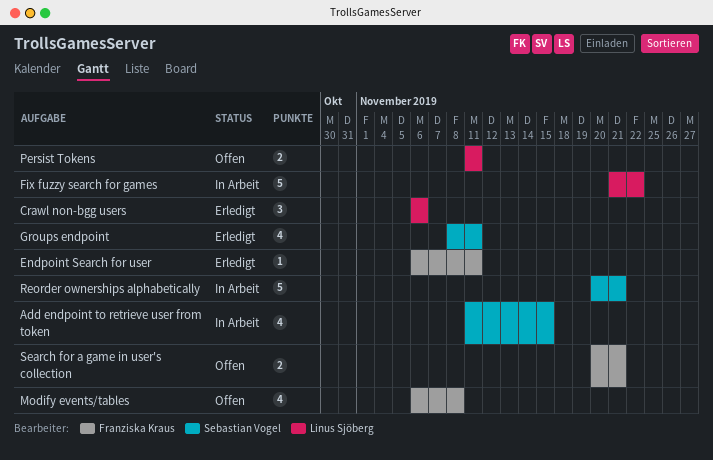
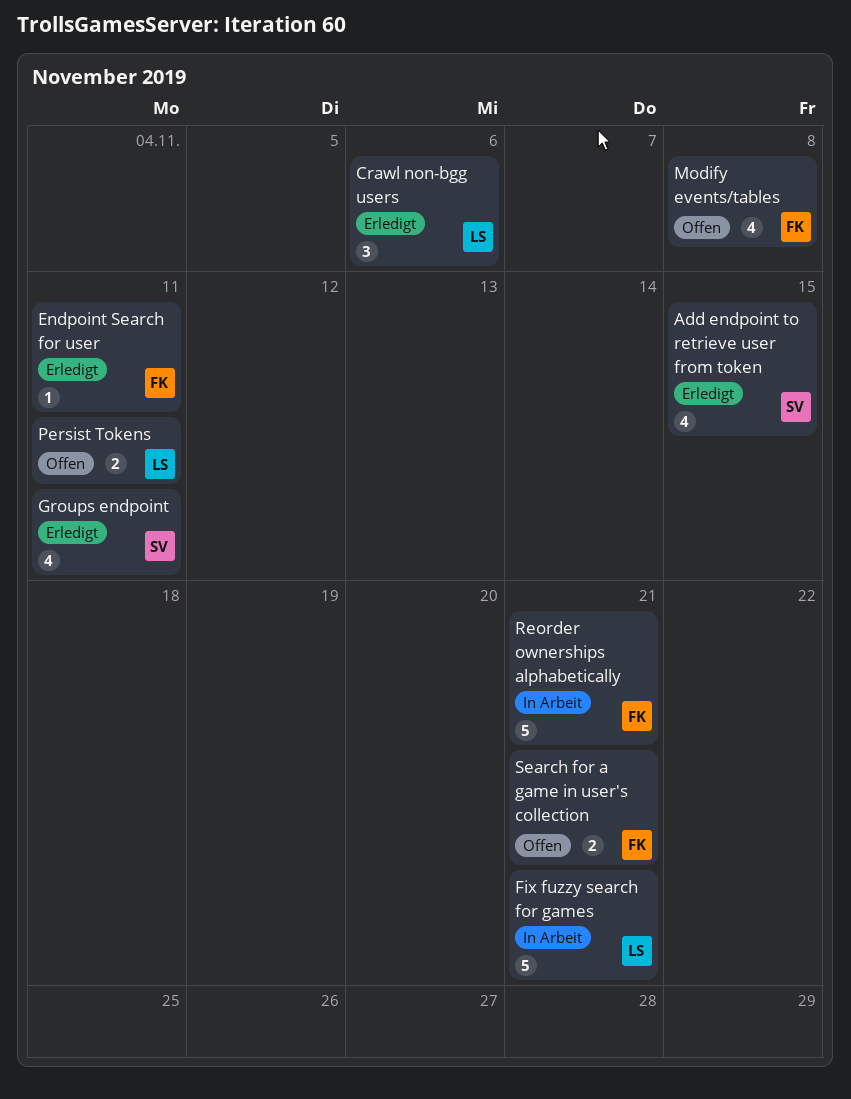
Add endpoint to retrieve user from token, status: In Arbeit -> Erledigt
Fix fuzzy search for games, due: Nov 22 -> Nov 21
Reorder ownerships alphabetically, owner: Sebastian Vogel -> Franziska Kraus

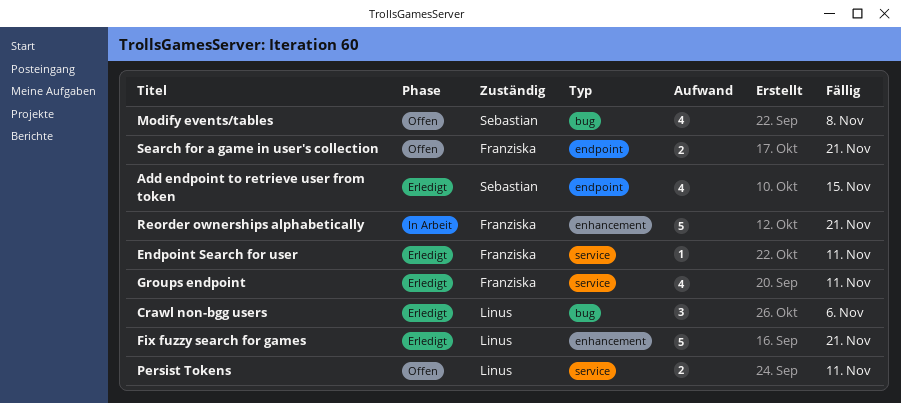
Fix fuzzy search for games, status: In Arbeit -> Erledigt
Groups endpoint, owner: Sebastian -> Franziska
Modify events/tables, owner: Franziska -> Sebastian

